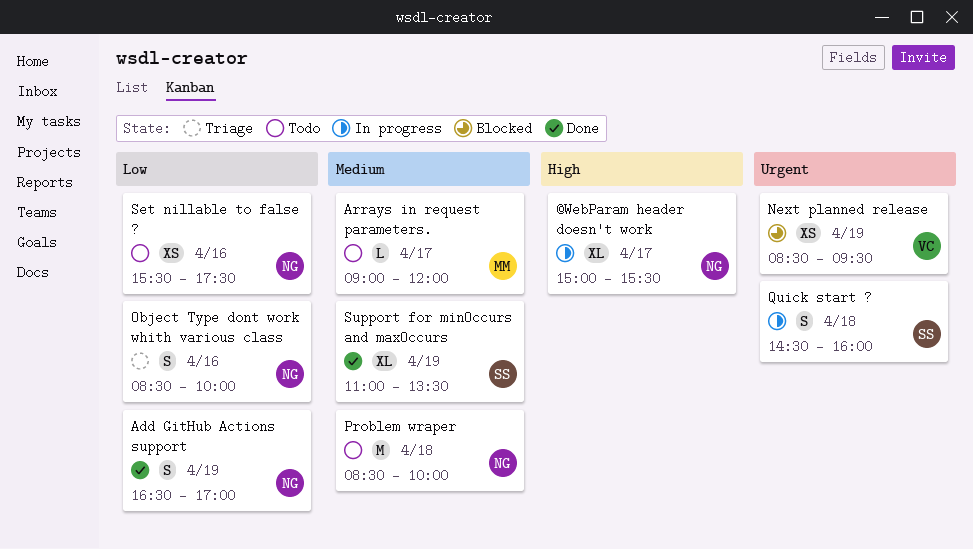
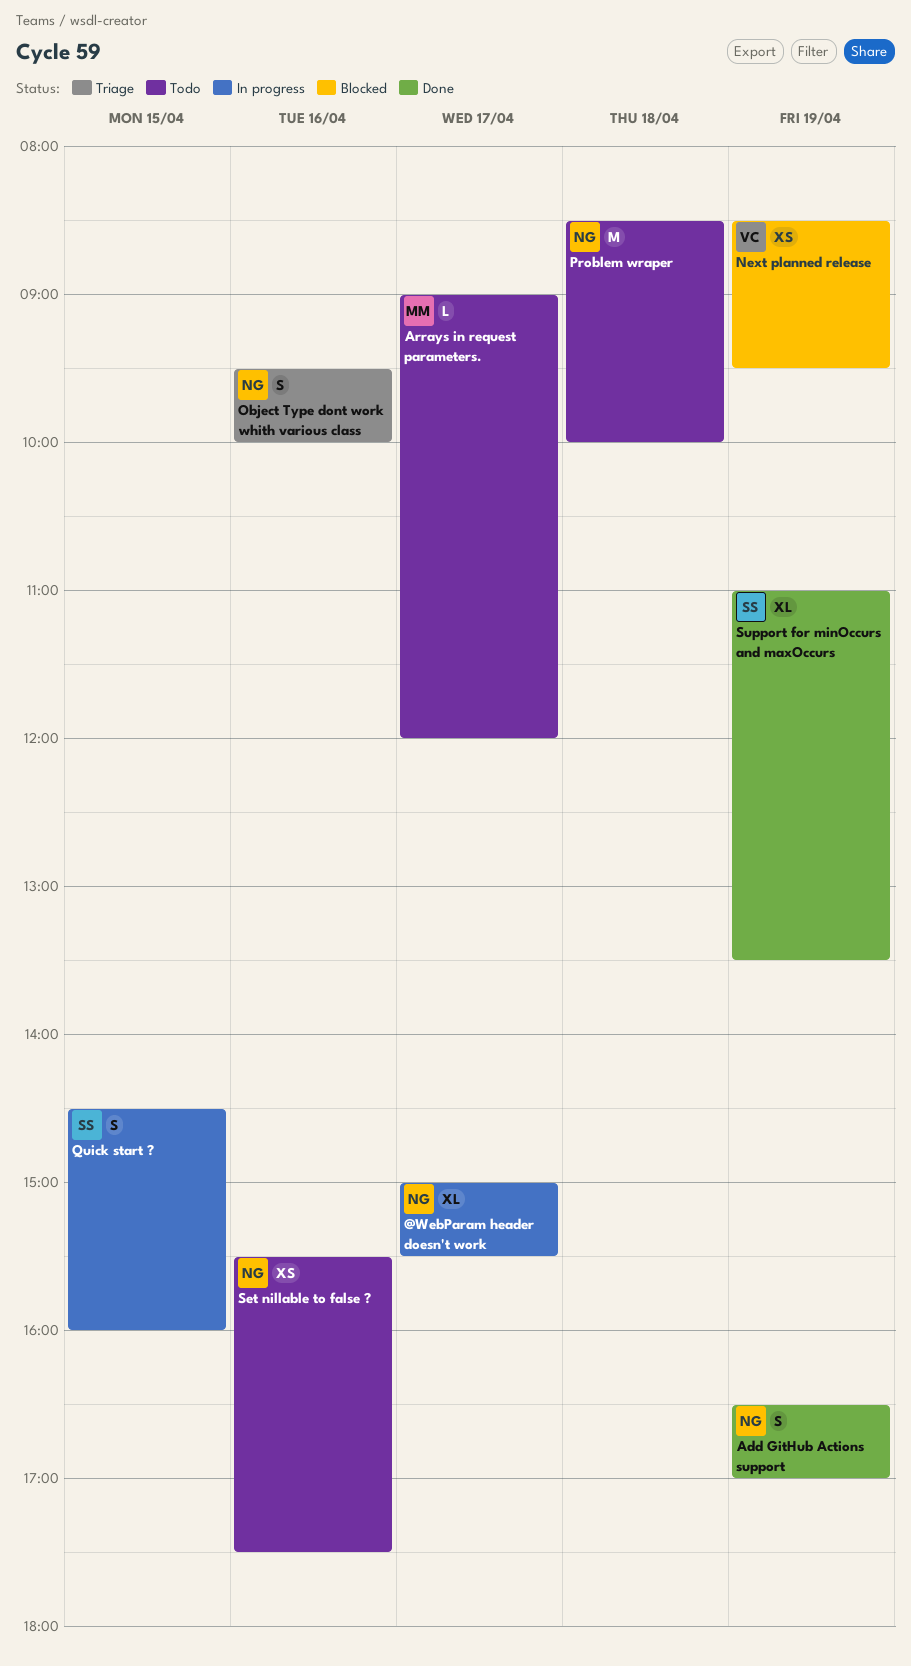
Object Type dont work whith various class, begins: 08:30 -> 09:30
Quick start ?, day: Apr 18 -> Apr 15

